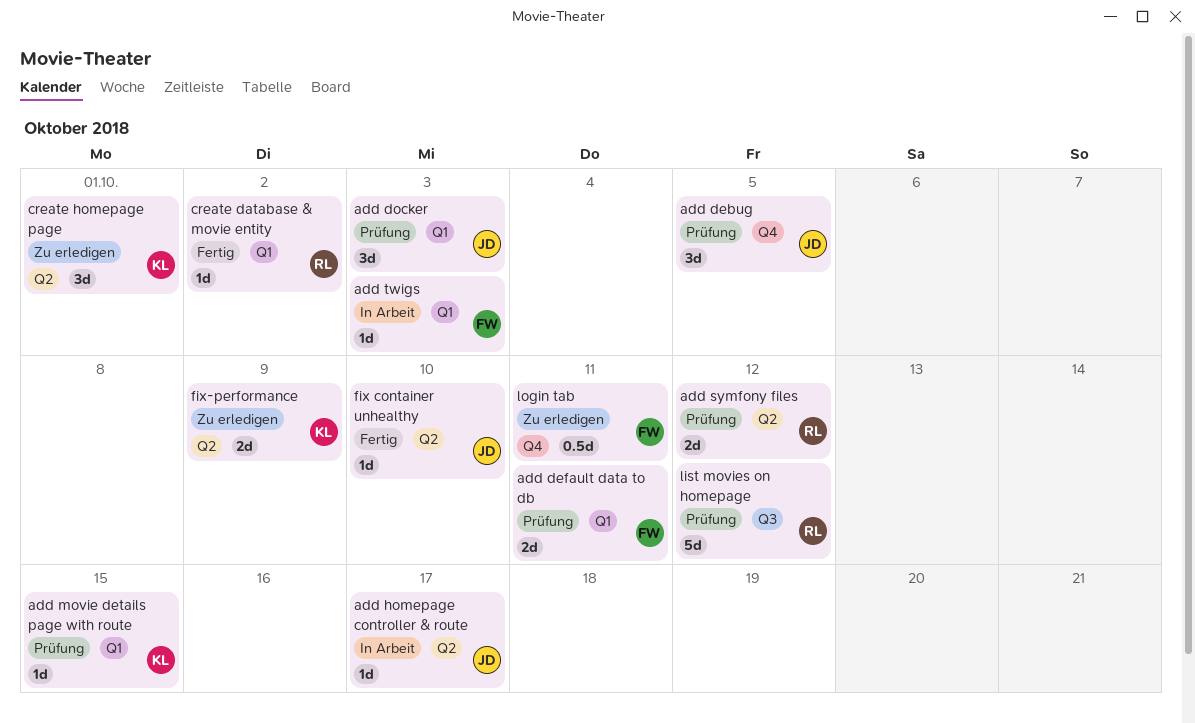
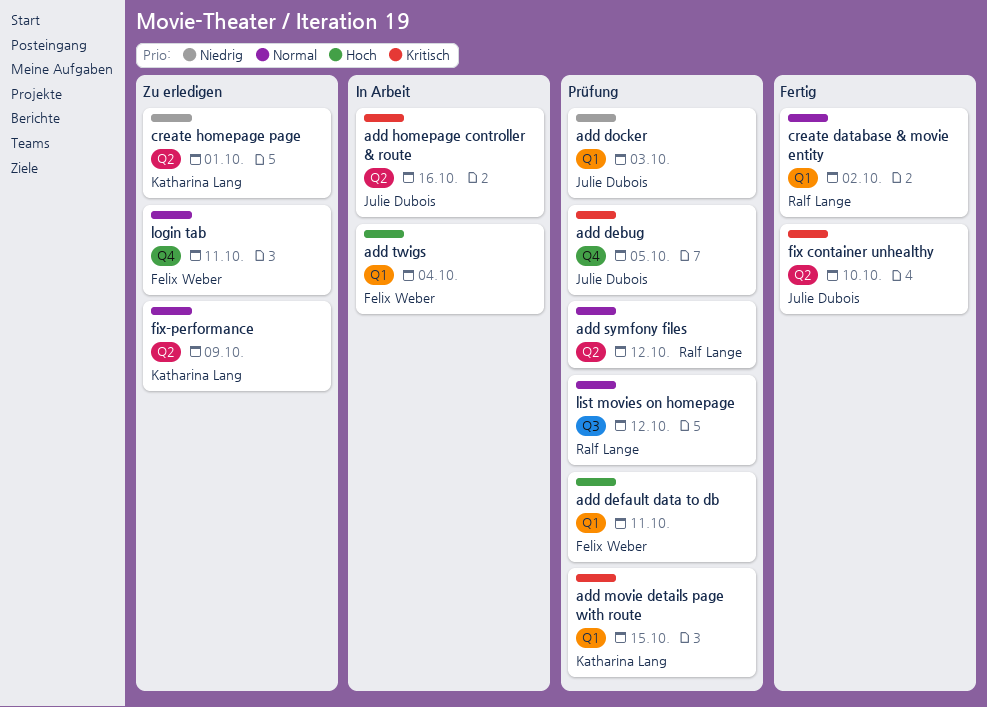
add homepage controller & route, due: Oct 17 -> Oct 16
add twigs, due: Oct 3 -> Oct 4

